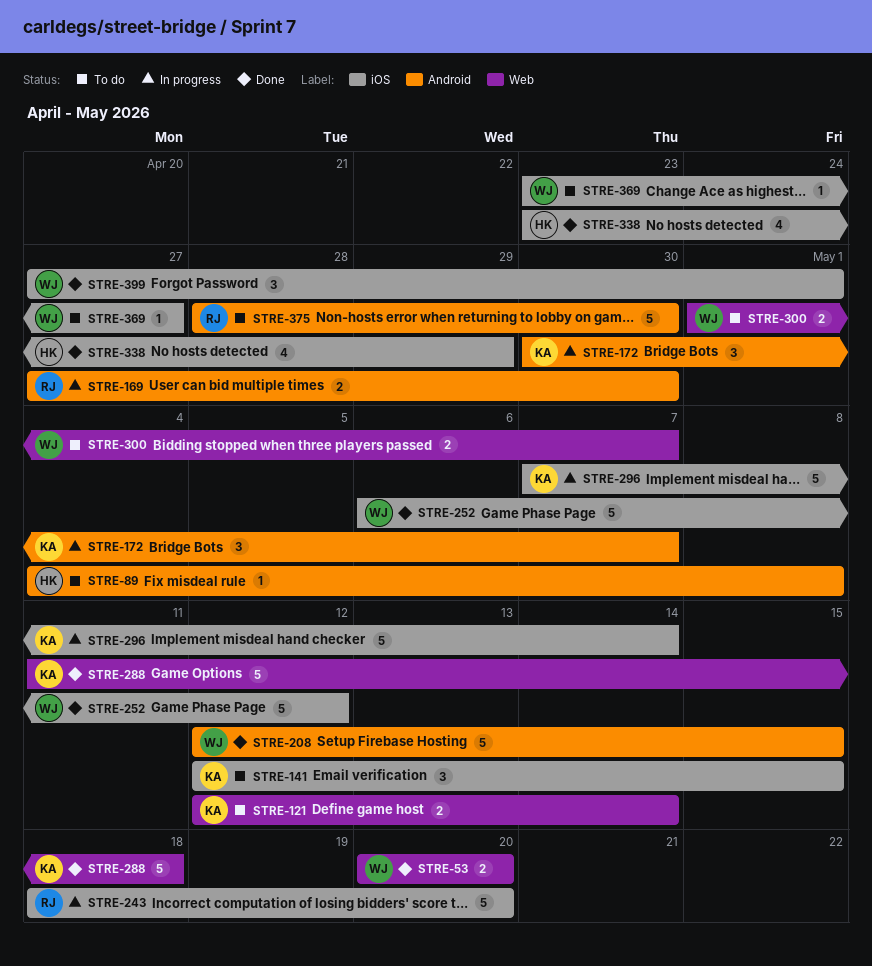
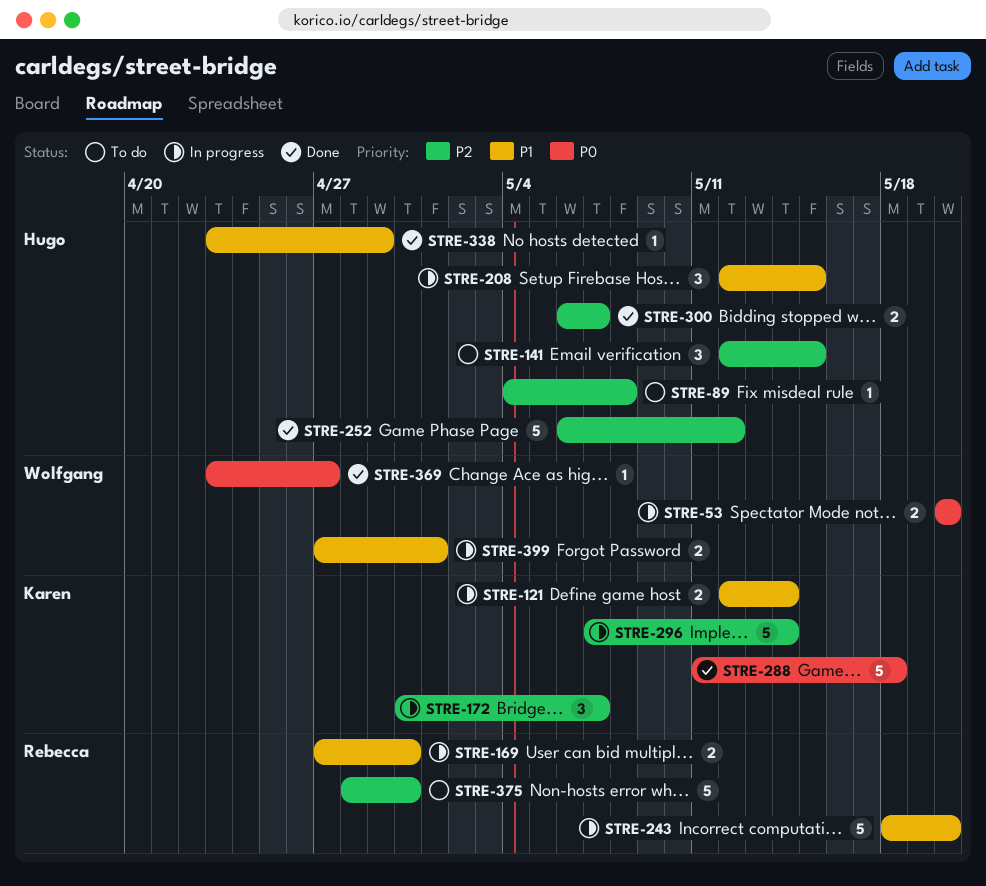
STRE-53, status: Done -> In progress
STRE-121, status: To do -> In progress
STRE-141, owner: Karen -> Hugo
STRE-208, status: Done -> In progress
STRE-208, owner: Wolfgang -> Hugo
STRE-208, estimate: 5 -> 3
STRE-252, owner: Wolfgang -> Hugo
STRE-300, status: To do -> Done
STRE-300, owner: Wolfgang -> Hugo
STRE-300, start: May 1 -> May 6
STRE-338, estimate: 4 -> 1
STRE-369, status: To do -> Done
STRE-399, status: Done -> In progress
STRE-399, estimate: 3 -> 2

